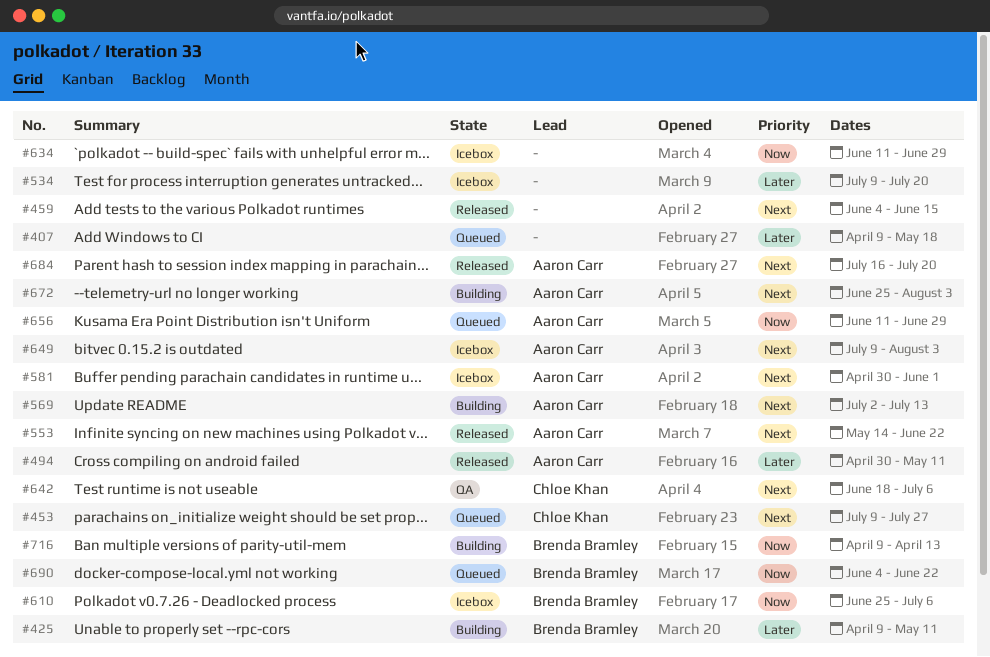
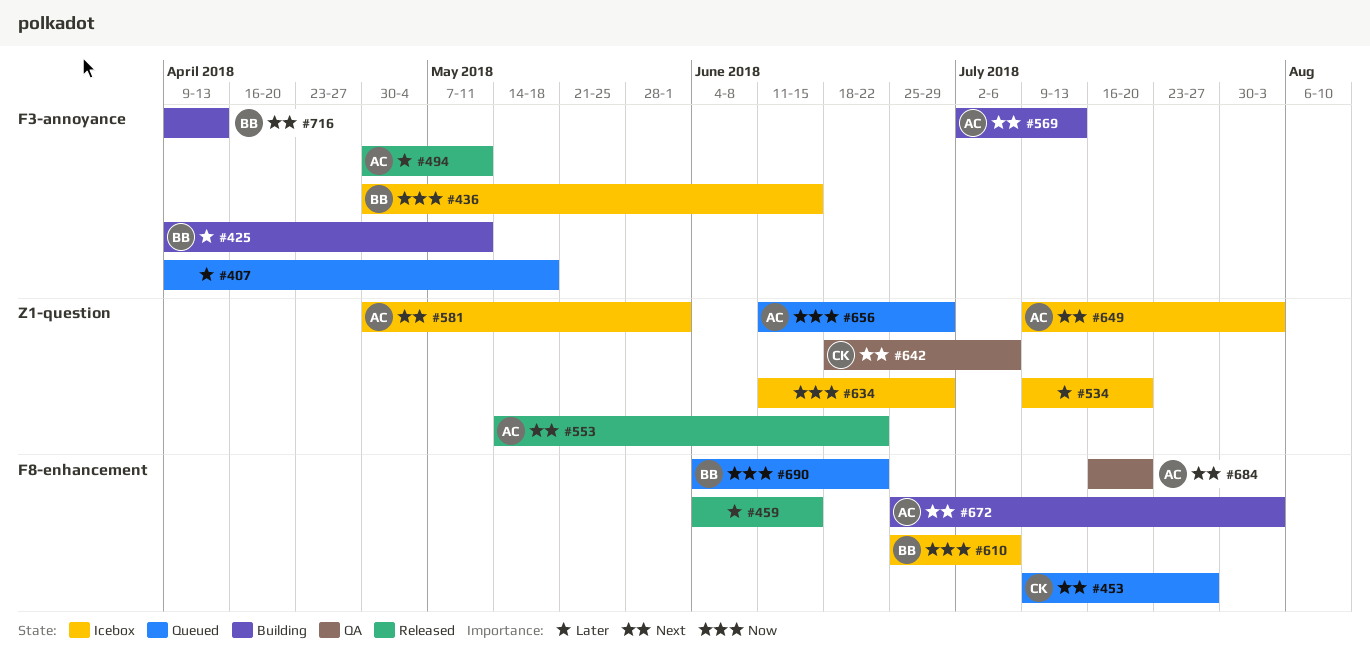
#436: none -> present
#459, priority: Next -> Later
#684, status: Released -> QA
#716, priority: Now -> Next

